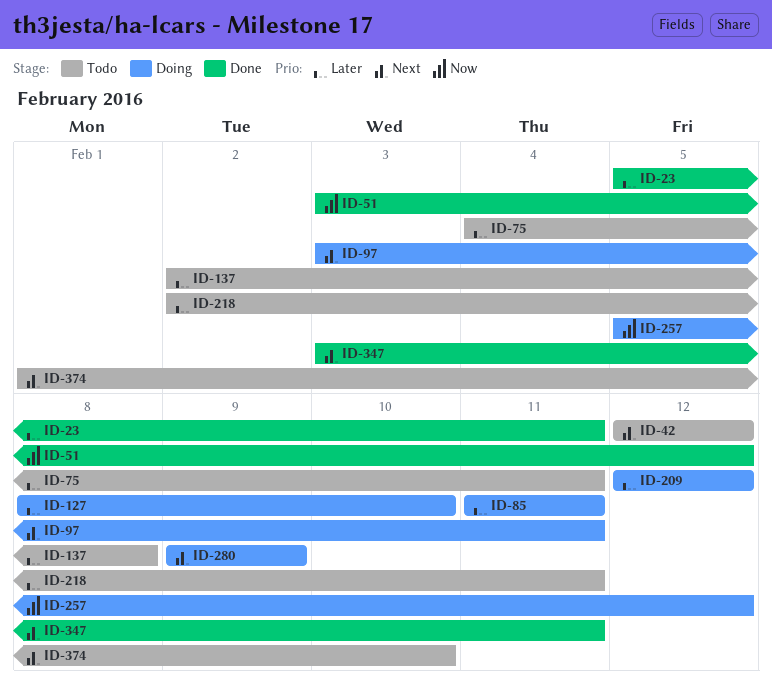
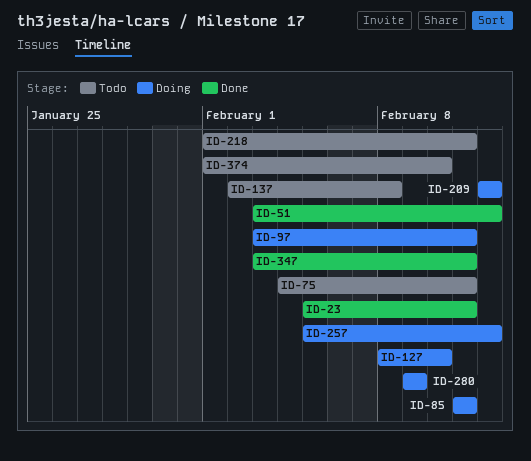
ID-42: present -> none
ID-218, start: Feb 2 -> Feb 1

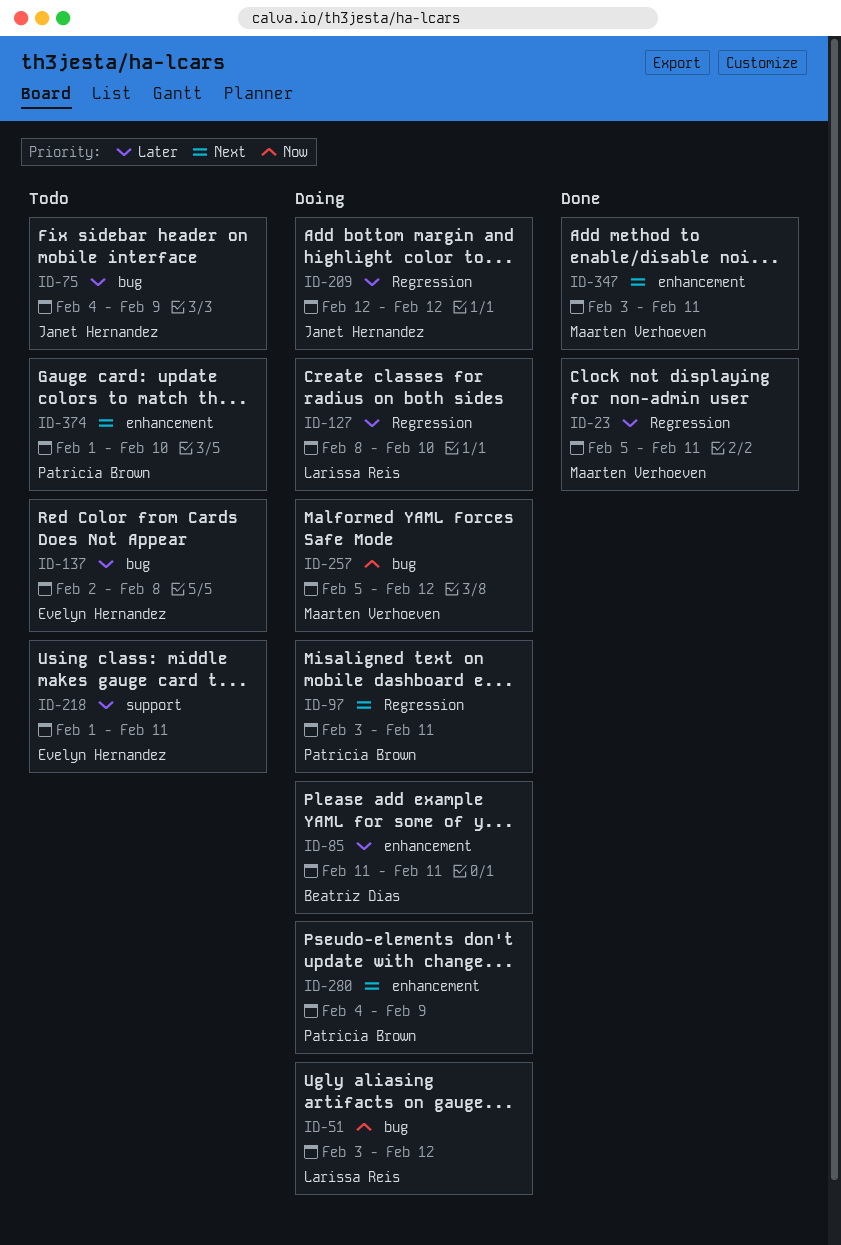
ID-51, status: Done -> Doing
ID-75, due: Feb 11 -> Feb 9
ID-280, start: Feb 9 -> Feb 4

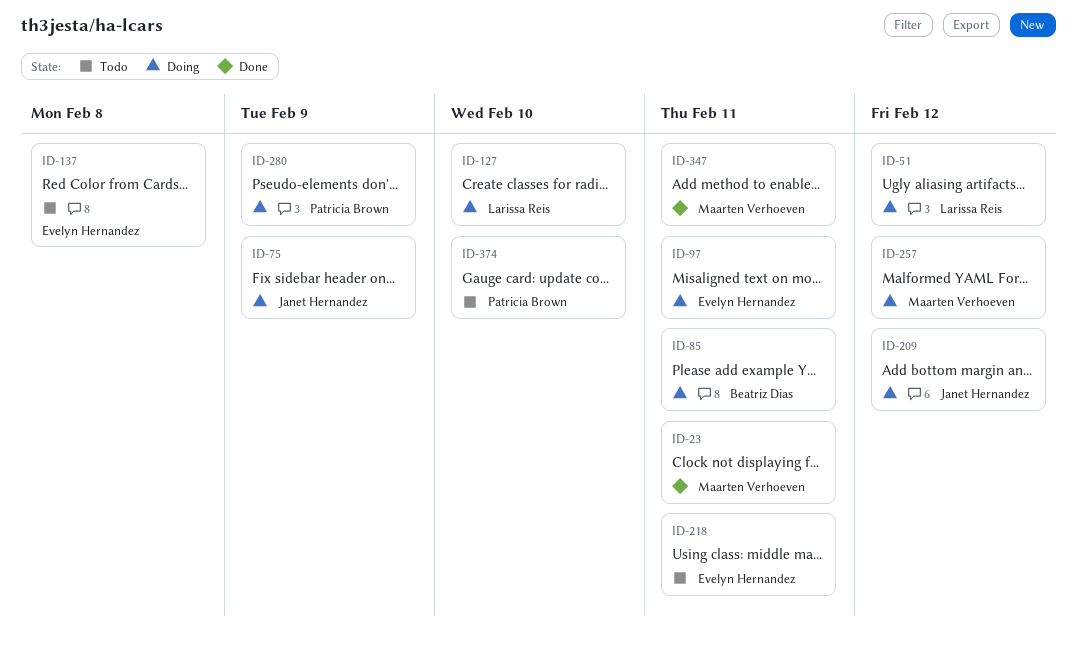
ID-75, status: Todo -> Doing
ID-97, owner: Patricia Brown -> Evelyn Hernandez

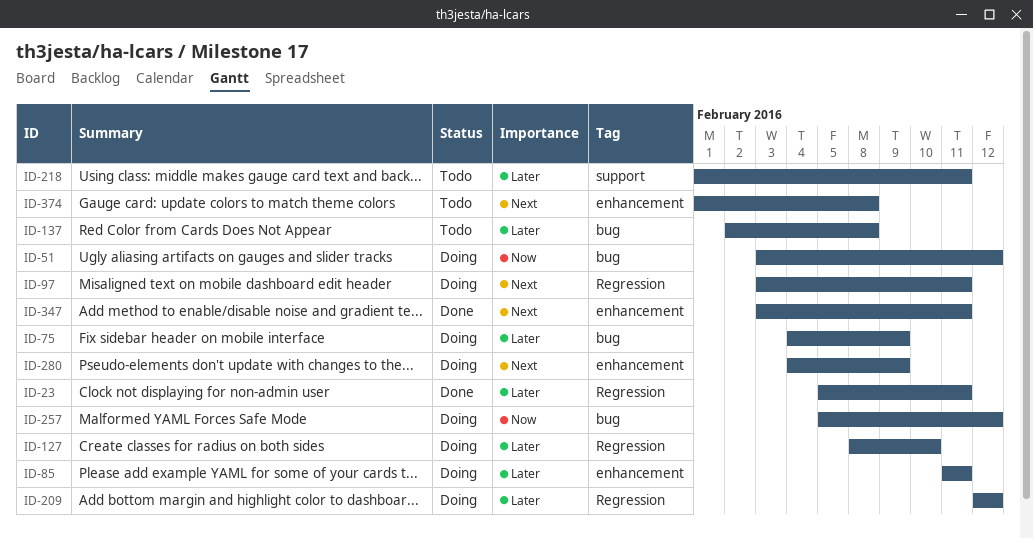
ID-374, due: Feb 10 -> Feb 8

